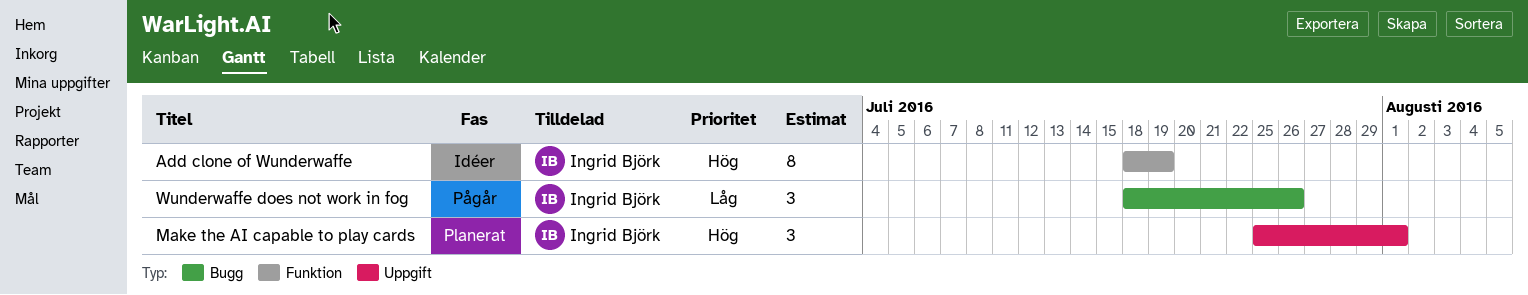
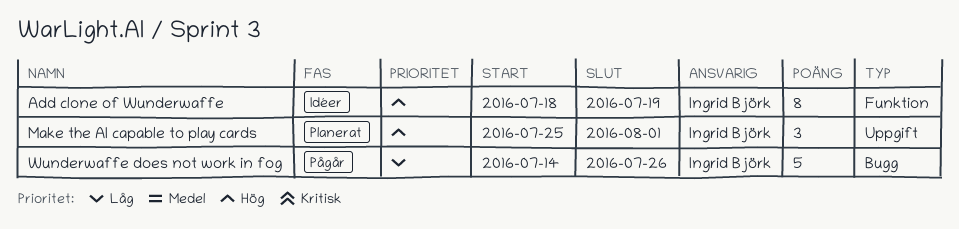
Wunderwaffe does not work in fog, estimate: 3 -> 5
Wunderwaffe does not work in fog, start: Jul 18 -> Jul 14

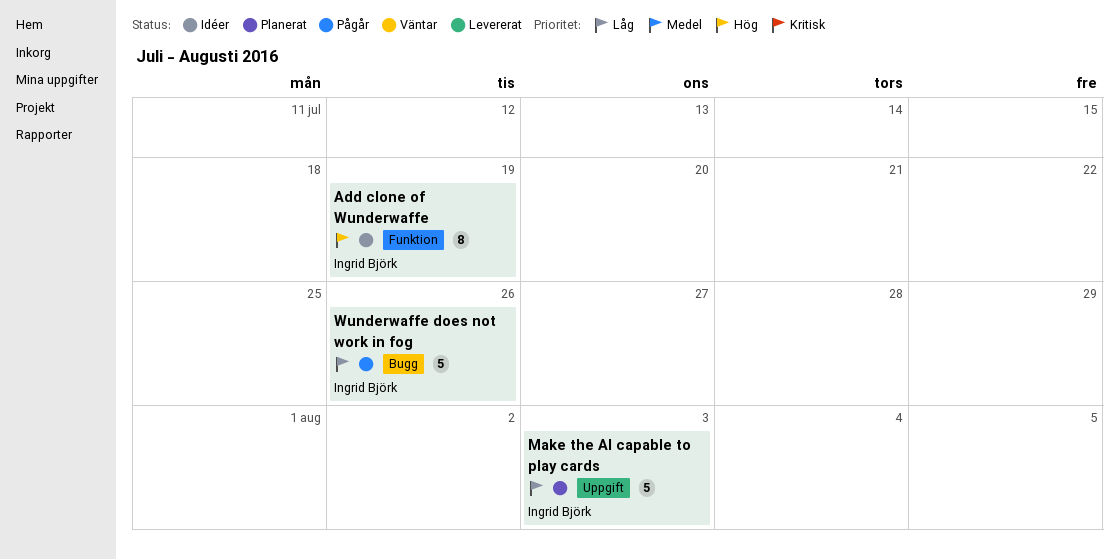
Make the AI capable to play cards, priority: Hög -> Låg
Make the AI capable to play cards, estimate: 3 -> 5
Make the AI capable to play cards, due: Aug 1 -> Aug 3

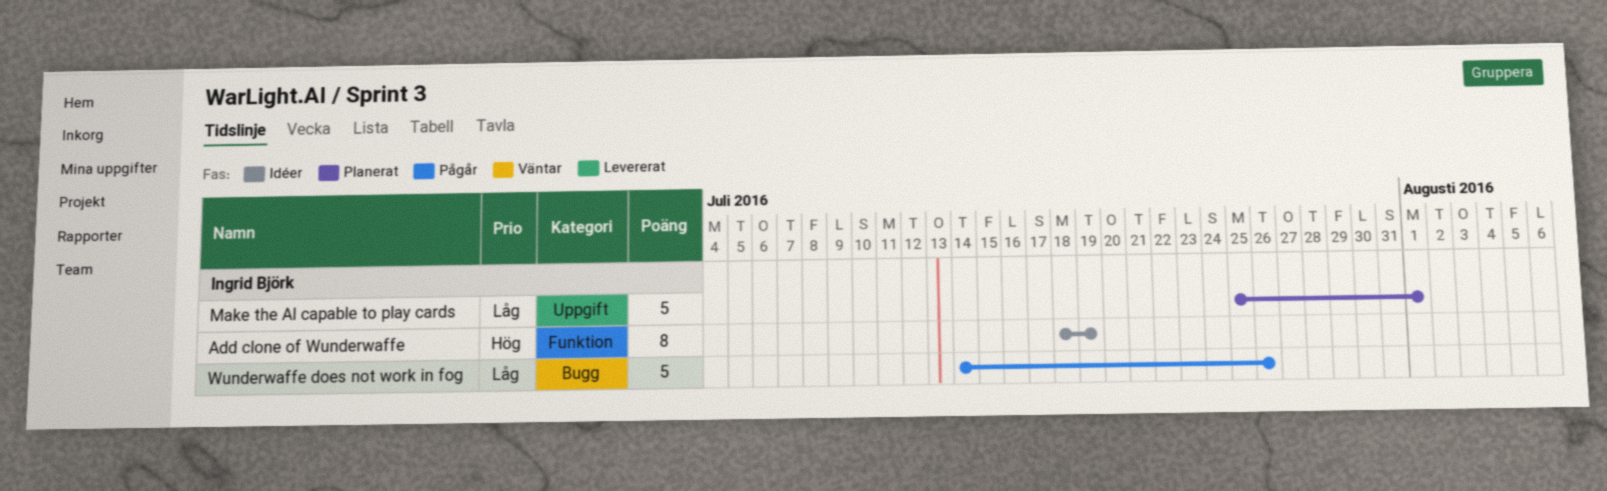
Make the AI capable to play cards, due: Aug 3 -> Aug 1

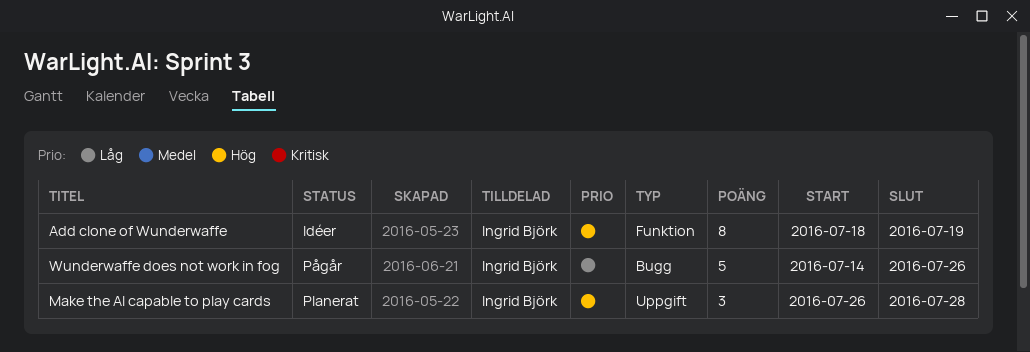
Make the AI capable to play cards, priority: Låg -> Hög
Make the AI capable to play cards, estimate: 5 -> 3
Make the AI capable to play cards, start: Jul 25 -> Jul 26
Make the AI capable to play cards, due: Aug 1 -> Jul 28

